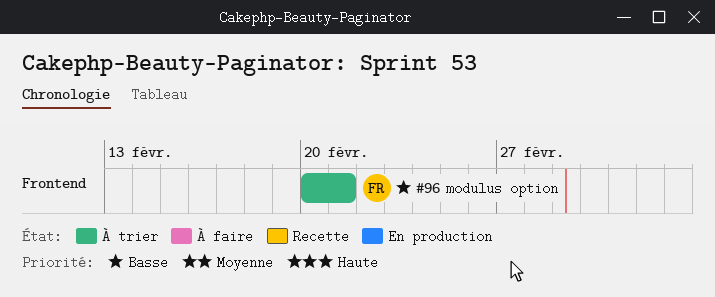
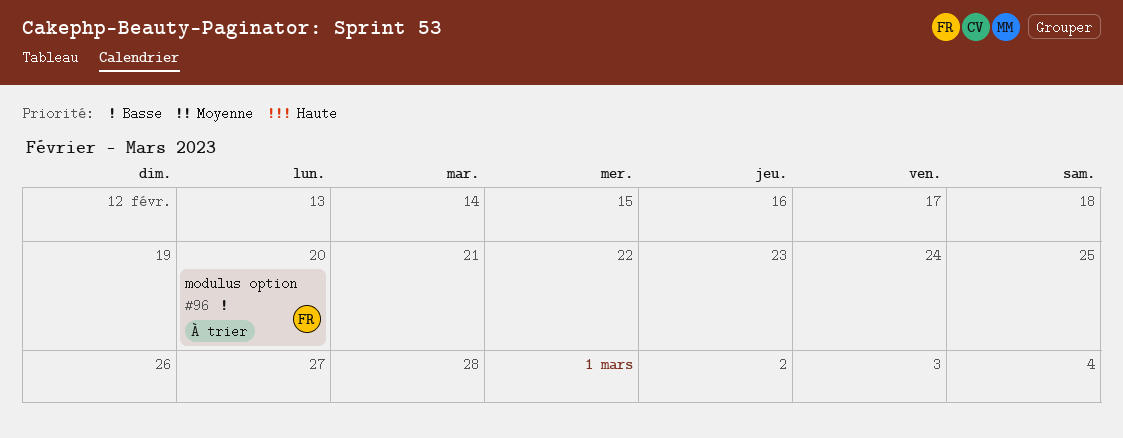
#96, due: Feb 21 -> Feb 20

